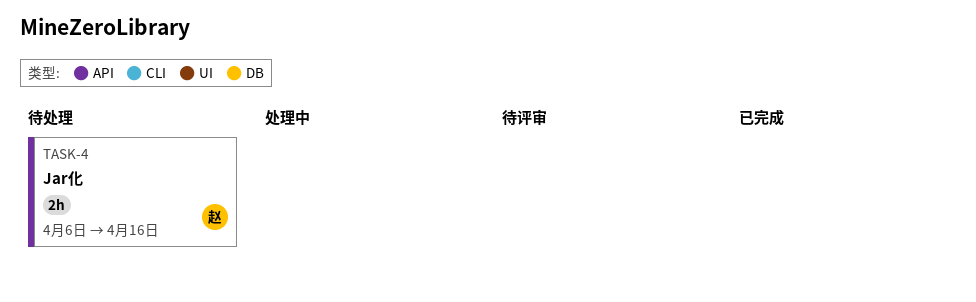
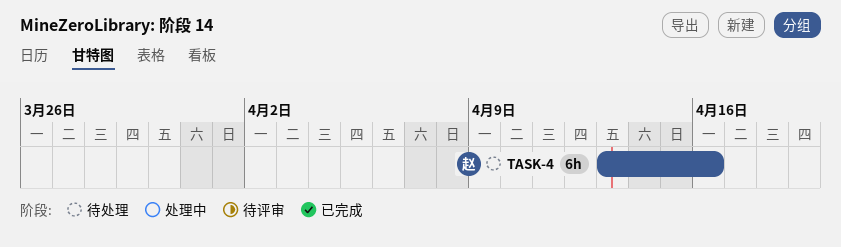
TASK-4, estimate: 2h -> 6h
TASK-4, start: Apr 6 -> Apr 13

